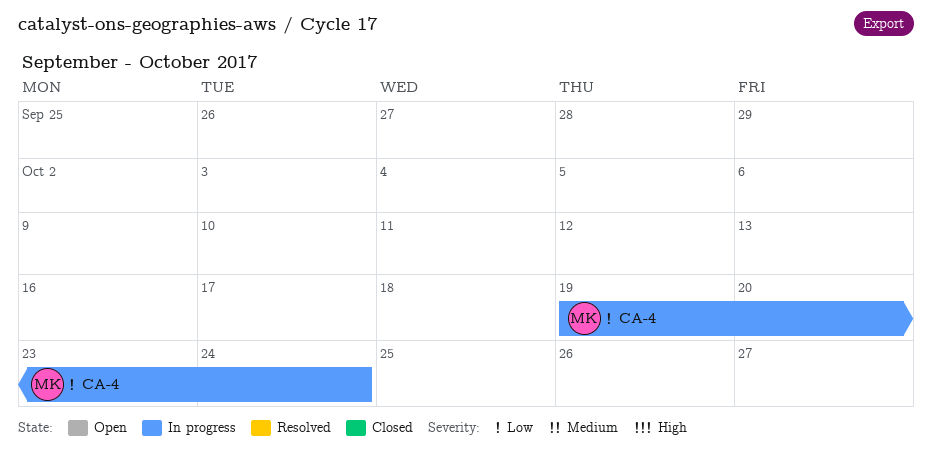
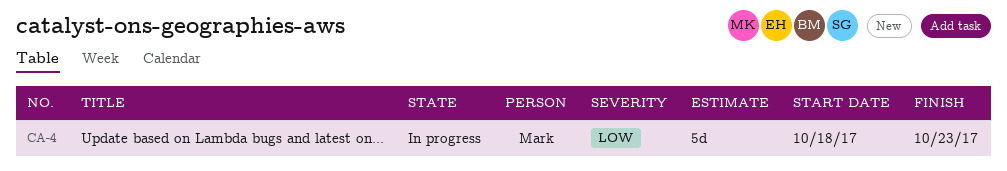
CA-4, start: Oct 19 -> Oct 18
CA-4, due: Oct 24 -> Oct 23

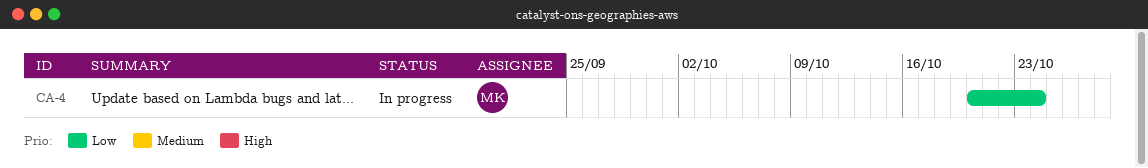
CA-4, start: Oct 18 -> Oct 20
CA-4, due: Oct 23 -> Oct 24

